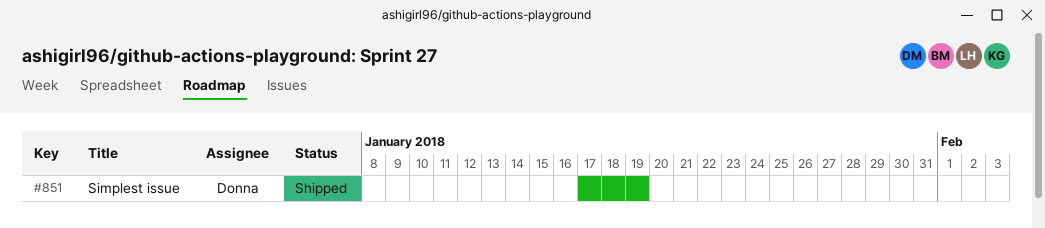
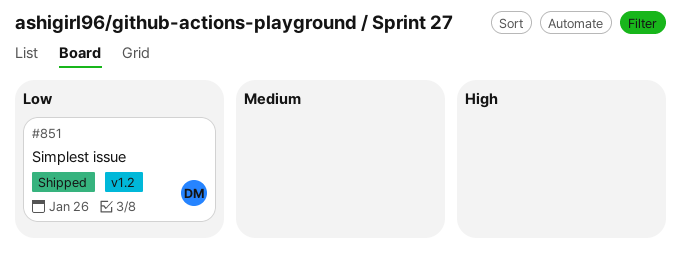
#851, due: Jan 19 -> Jan 26

